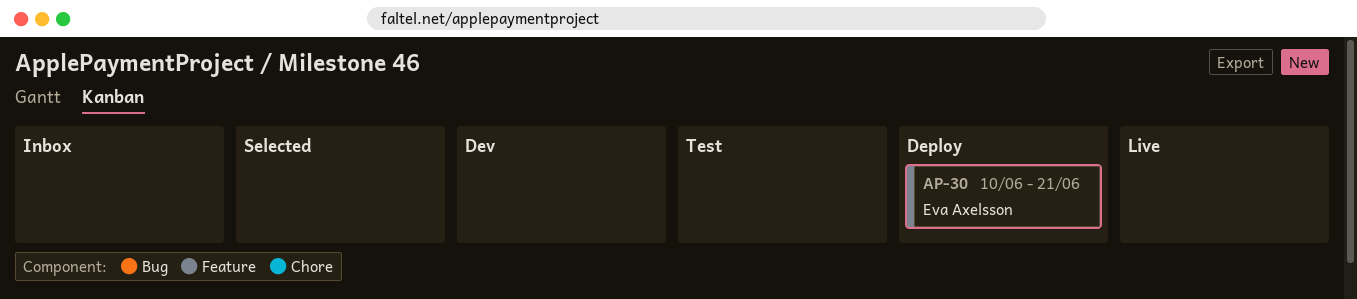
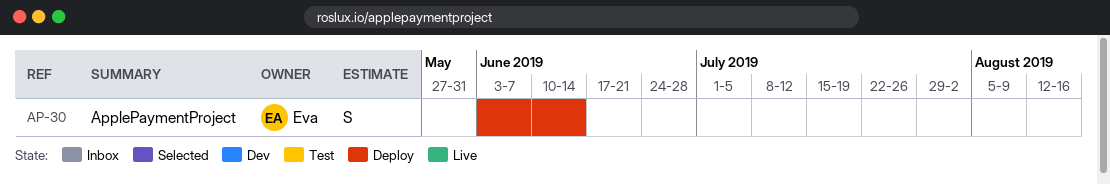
AP-30, start: Jun 10 -> Jun 3
AP-30, due: Jun 21 -> Jun 14

